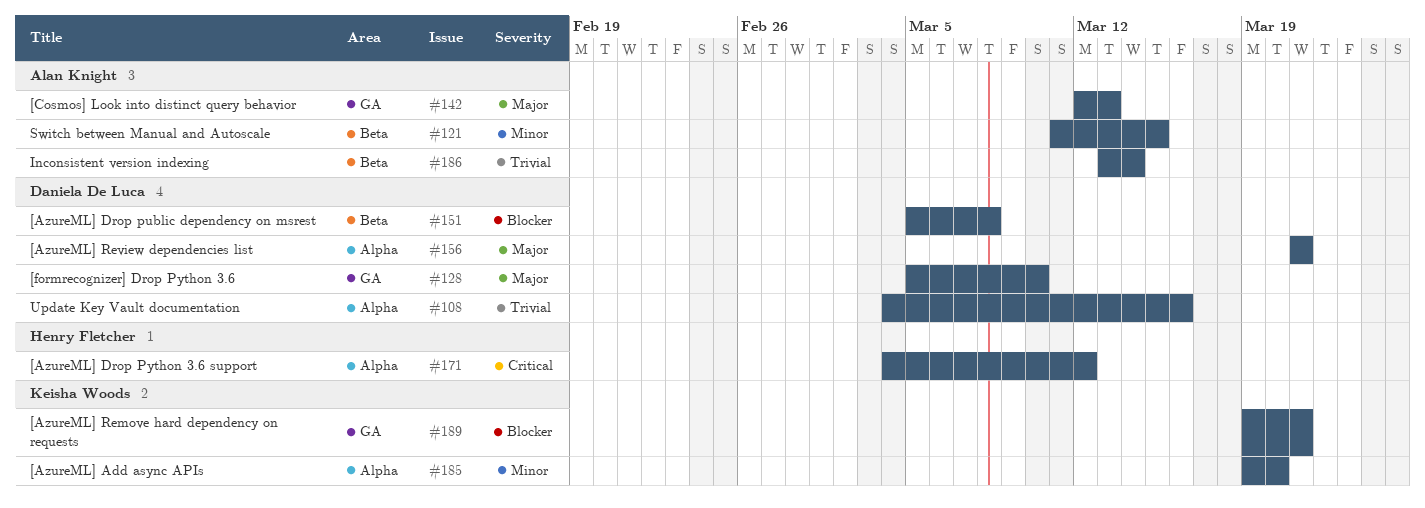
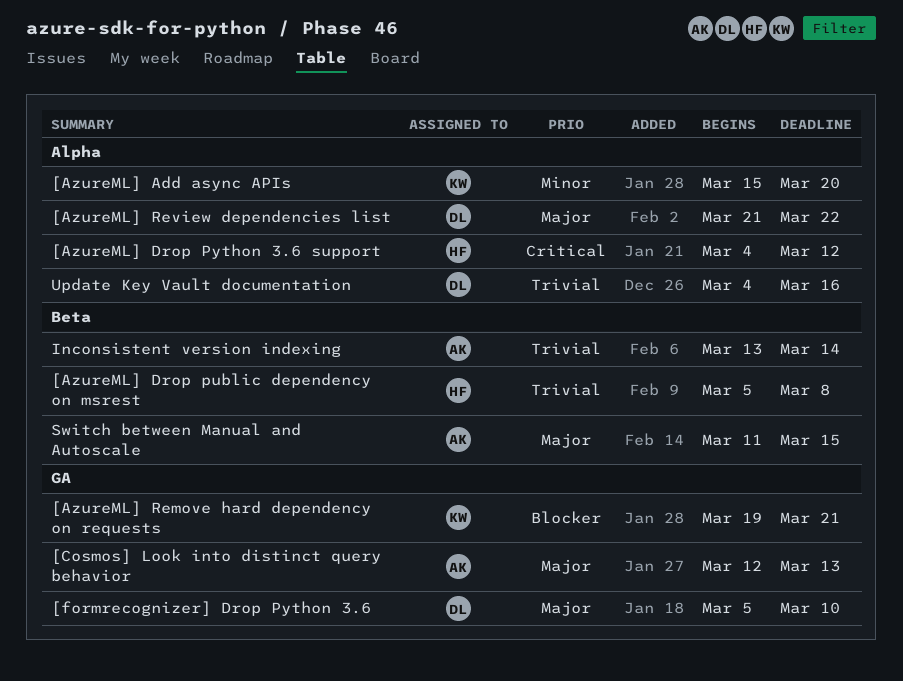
[AzureML] Add async APIs, start: Mar 19 -> Mar 15
[AzureML] Drop public dependency on msrest, owner: Daniela De Luca -> Henry Fletcher
[AzureML] Drop public dependency on msrest, priority: Blocker -> Trivial
[AzureML] Review dependencies list, due: Mar 21 -> Mar 22
Switch between Manual and Autoscale, priority: Minor -> Major

